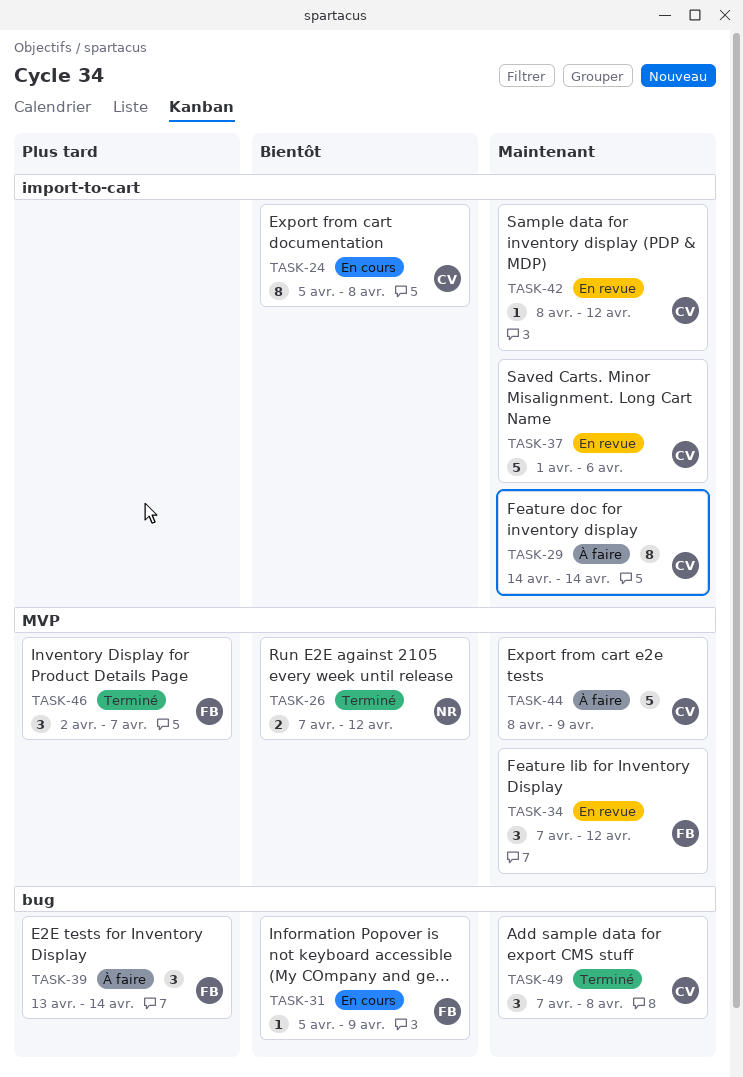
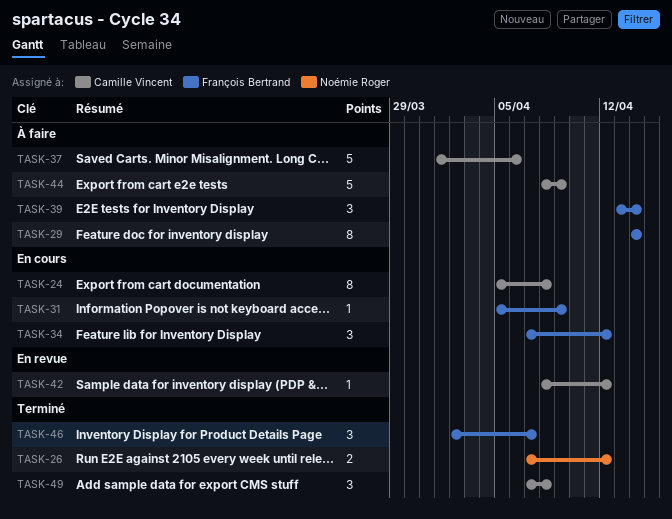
TASK-29, owner: Camille Vincent -> François Bertrand
TASK-34, status: En revue -> En cours
TASK-37, status: En revue -> À faire

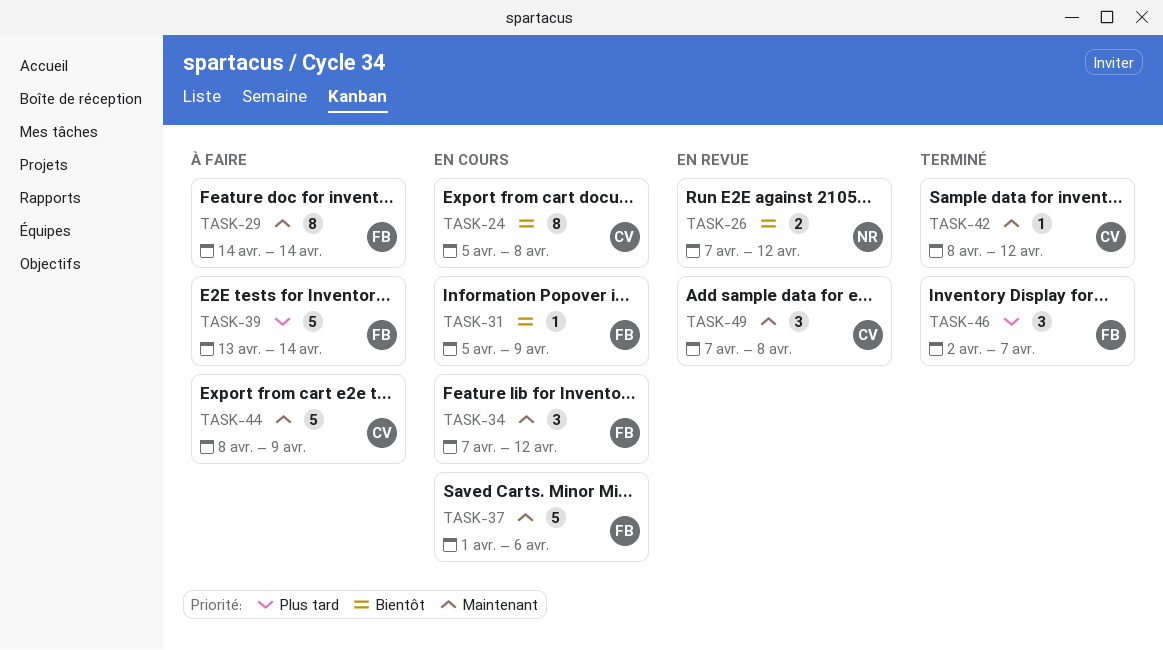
TASK-26, status: Terminé -> En revue
TASK-37, status: À faire -> En cours
TASK-37, owner: Camille Vincent -> François Bertrand
TASK-39, estimate: 3 -> 5
TASK-42, status: En revue -> Terminé
TASK-49, status: Terminé -> En revue

